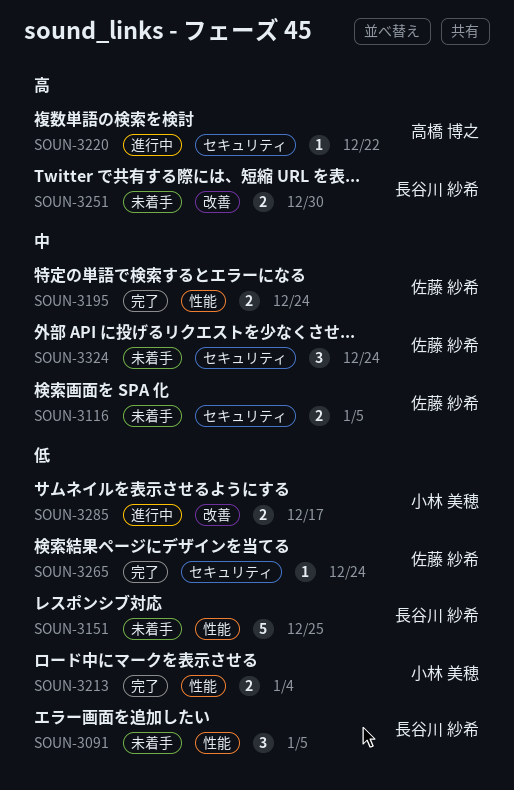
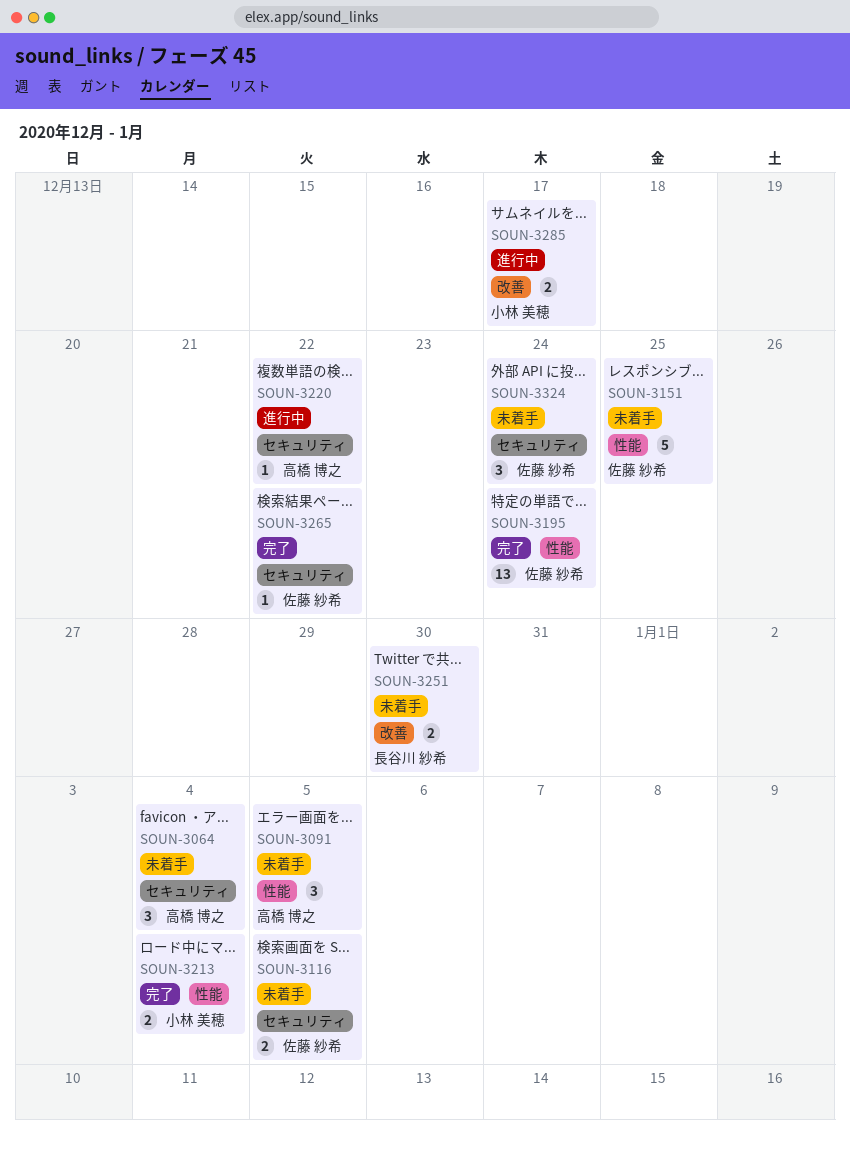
SOUN-3064: none -> present
SOUN-3091, owner: 長谷川 紗希 -> 高橋 博之
SOUN-3151, owner: 長谷川 紗希 -> 佐藤 紗希
SOUN-3195, estimate: 2 -> 13
SOUN-3265, due: Dec 24 -> Dec 22

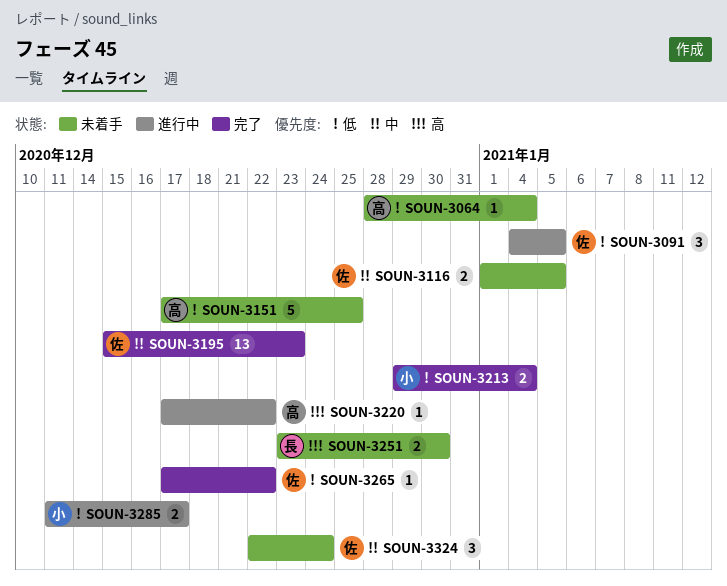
SOUN-3064, estimate: 3 -> 1
SOUN-3091, status: 未着手 -> 進行中
SOUN-3091, owner: 高橋 博之 -> 佐藤 紗希
SOUN-3151, owner: 佐藤 紗希 -> 高橋 博之
SOUN-3195, due: Dec 24 -> Dec 23

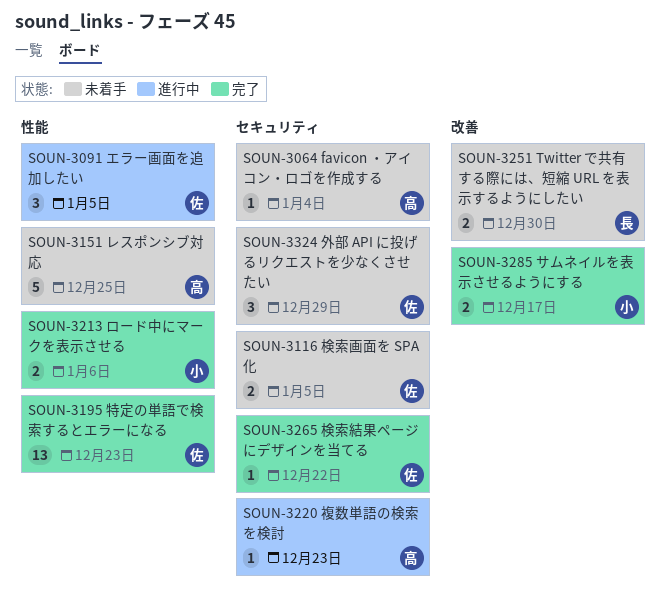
SOUN-3213, due: Jan 4 -> Jan 6
SOUN-3220, due: Dec 22 -> Dec 23
SOUN-3285, status: 進行中 -> 完了
SOUN-3324, due: Dec 24 -> Dec 29

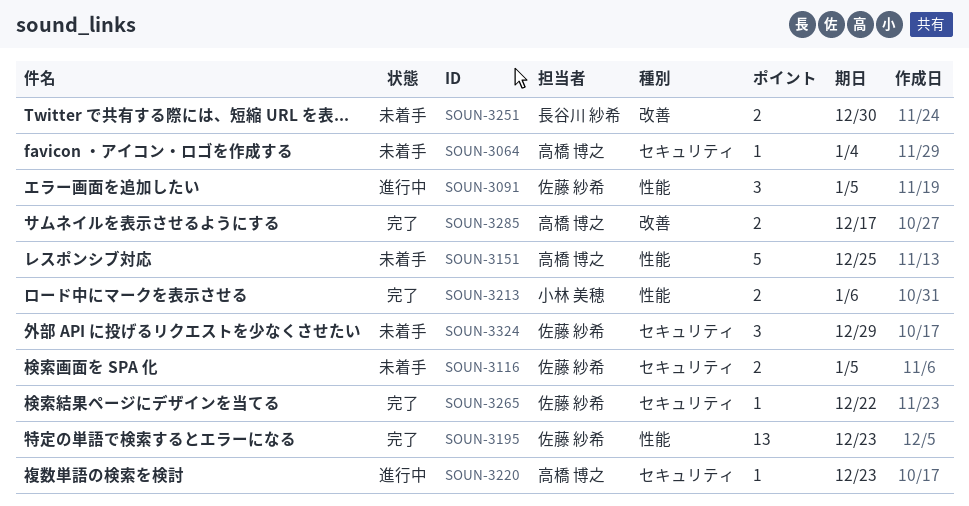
SOUN-3285, owner: 小林 美穂 -> 高橋 博之

